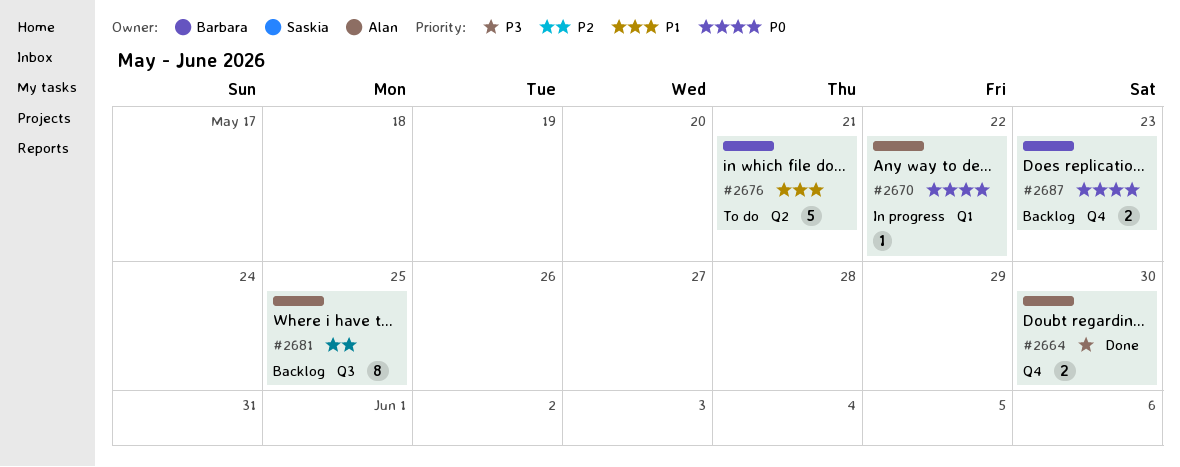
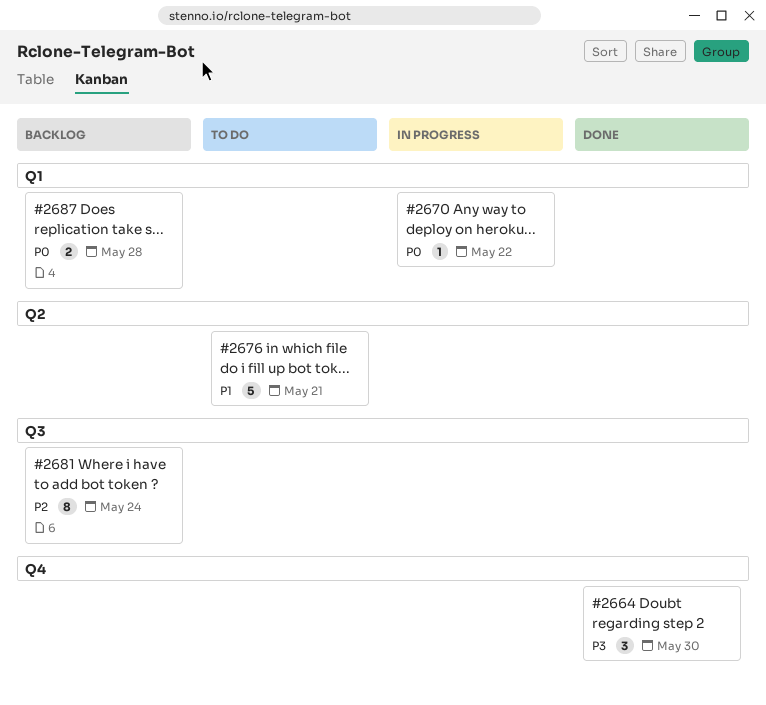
#2664, estimate: 2 -> 3
#2681, due: May 25 -> May 24
#2687, label: Q4 -> Q1
#2687, due: May 23 -> May 28

